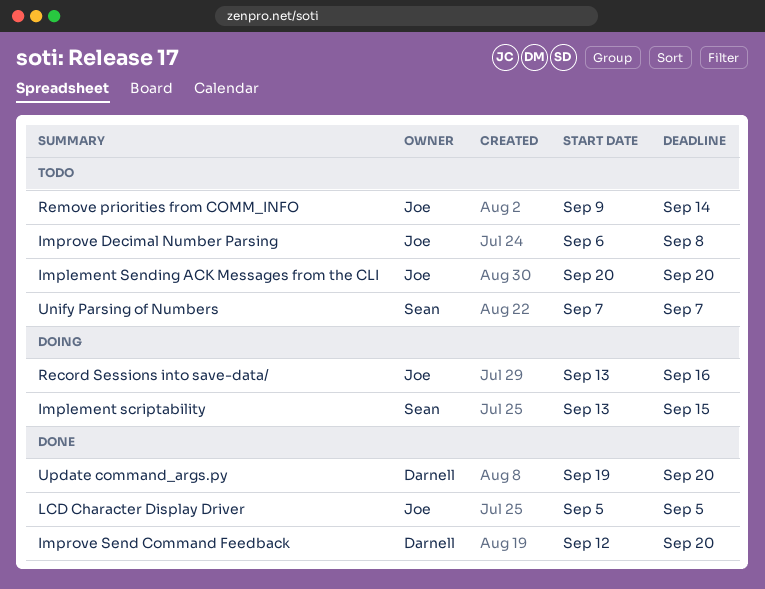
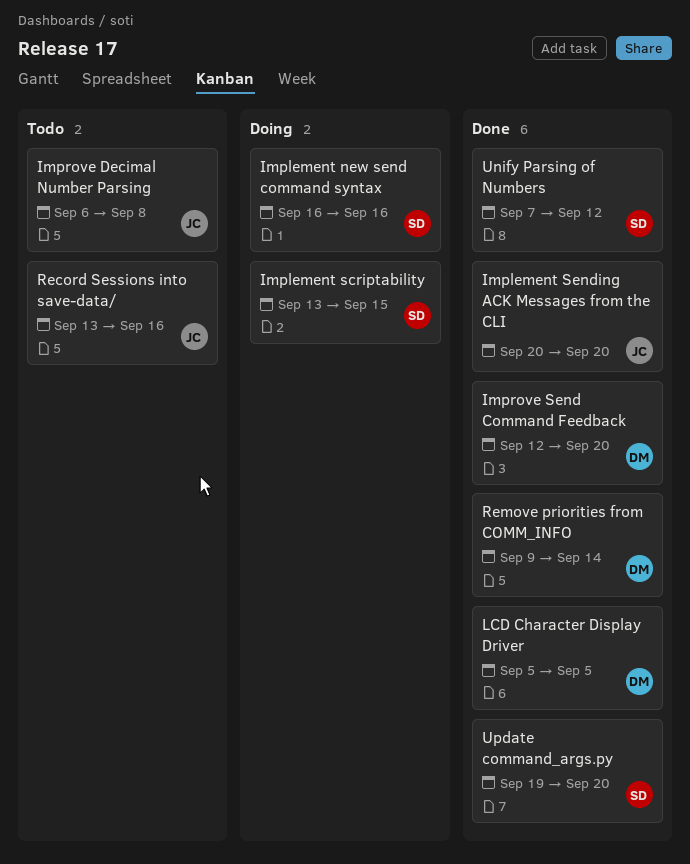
Implement new send command syntax: none -> present
Implement Sending ACK Messages from the CLI, status: Todo -> Done
LCD Character Display Driver, owner: Joe -> Darnell
Record Sessions into save-data/, status: Doing -> Todo
Remove priorities from COMM_INFO, status: Todo -> Done
Remove priorities from COMM_INFO, owner: Joe -> Darnell
Unify Parsing of Numbers, status: Todo -> Done
Unify Parsing of Numbers, due: Sep 7 -> Sep 12
Update command_args.py, owner: Darnell -> Sean

